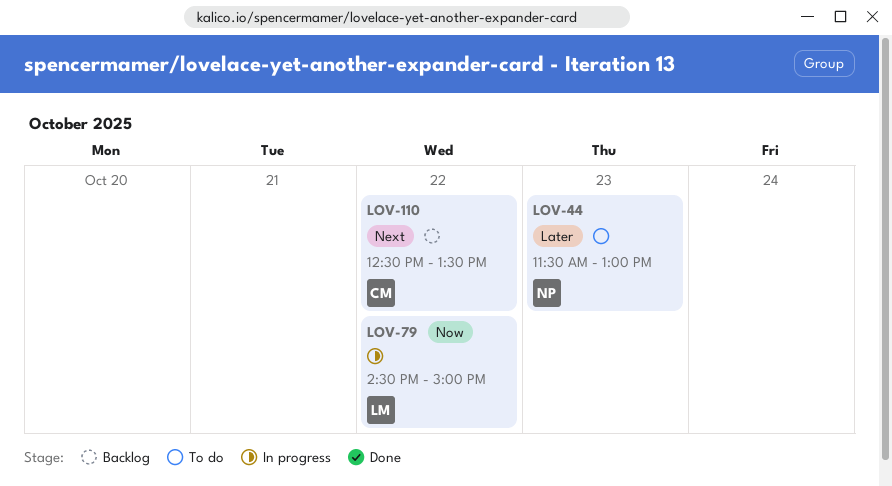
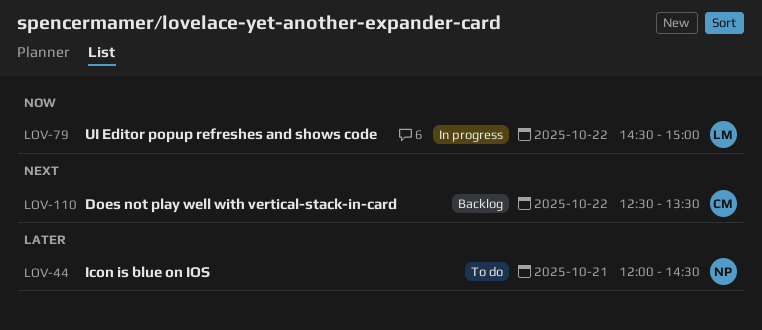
LOV-44, day: Oct 23 -> Oct 21
LOV-44, begins: 11:30 -> 12:00
LOV-44, ends: 13:00 -> 14:30

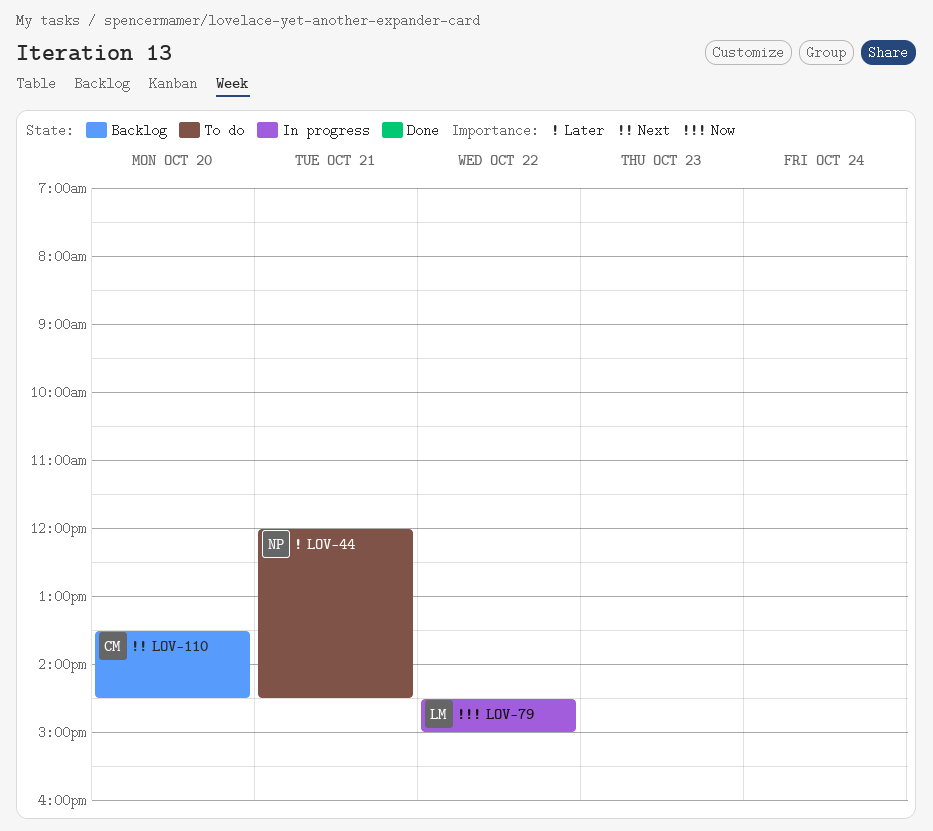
LOV-110, day: Oct 22 -> Oct 20
LOV-110, begins: 12:30 -> 13:30
LOV-110, ends: 13:30 -> 14:30

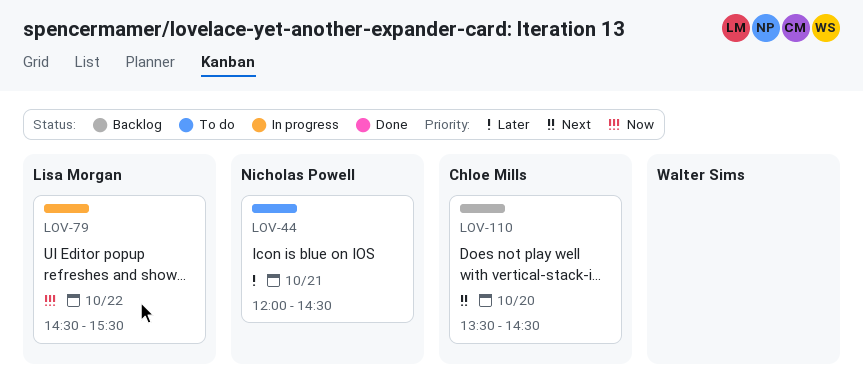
LOV-79, ends: 15:00 -> 15:30

